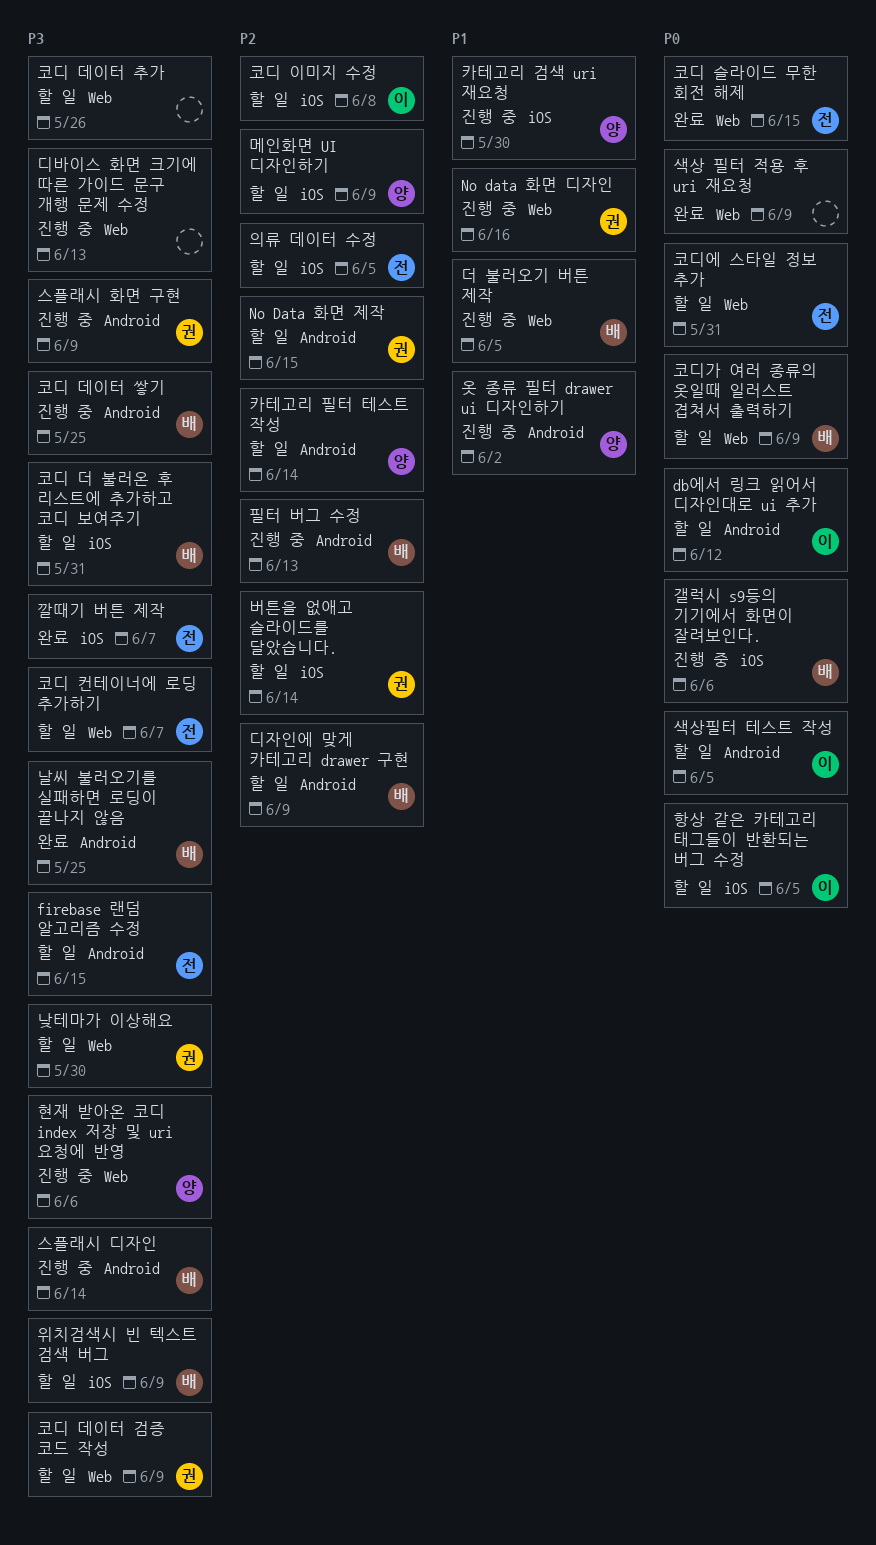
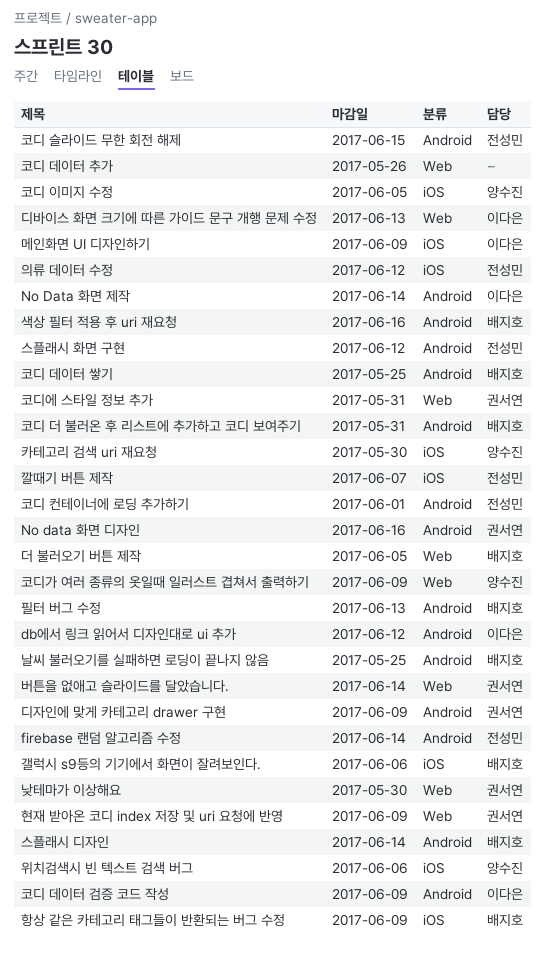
firebase 랜덤 알고리즘 수정, due: Jun 15 -> Jun 14
No data 화면 디자인, label: Web -> Android
No Data 화면 제작, owner: 권서연 -> 이다은
No Data 화면 제작, due: Jun 15 -> Jun 14
디바이스 화면 크기에 따른 가이드 문구 개행 문제 수정, owner: none -> 이다은
디자인에 맞게 카테고리 drawer 구현, owner: 배지호 -> 권서연
메인화면 UI 디자인하기, owner: 양수진 -> 이다은
버튼을 없애고 슬라이드를 달았습니다., label: iOS -> Web
색상 필터 적용 후 uri 재요청, owner: none -> 배지호
색상 필터 적용 후 uri 재요청, label: Web -> Android
색상 필터 적용 후 uri 재요청, due: Jun 9 -> Jun 16
색상필터 테스트 작성: present -> none
스플래시 화면 구현, owner: 권서연 -> 전성민
스플래시 화면 구현, due: Jun 9 -> Jun 12
옷 종류 필터 drawer ui 디자인하기: present -> none
위치검색시 빈 텍스트 검색 버그, owner: 배지호 -> 양수진
위치검색시 빈 텍스트 검색 버그, due: Jun 9 -> Jun 6
의류 데이터 수정, due: Jun 5 -> Jun 12
카테고리 필터 테스트 작성: present -> none
코디 더 불러온 후 리스트에 추가하고 코디 보여주기, label: iOS -> Android
코디 데이터 검증 코드 작성, owner: 권서연 -> 이다은
코디 데이터 검증 코드 작성, label: Web -> Android
코디 슬라이드 무한 회전 해제, label: Web -> Android
코디 이미지 수정, owner: 이다은 -> 양수진
코디 이미지 수정, due: Jun 8 -> Jun 5
코디 컨테이너에 로딩 추가하기, label: Web -> Android
코디 컨테이너에 로딩 추가하기, due: Jun 7 -> Jun 1
코디가 여러 종류의 옷일때 일러스트 겹쳐서 출력하기, owner: 배지호 -> 양수진
코디에 스타일 정보 추가, owner: 전성민 -> 권서연
항상 같은 카테고리 태그들이 반환되는 버그 수정, owner: 이다은 -> 배지호
항상 같은 카테고리 태그들이 반환되는 버그 수정, due: Jun 5 -> Jun 9
현재 받아온 코디 index 저장 및 uri 요청에 반영, owner: 양수진 -> 권서연
현재 받아온 코디 index 저장 및 uri 요청에 반영, due: Jun 6 -> Jun 9

